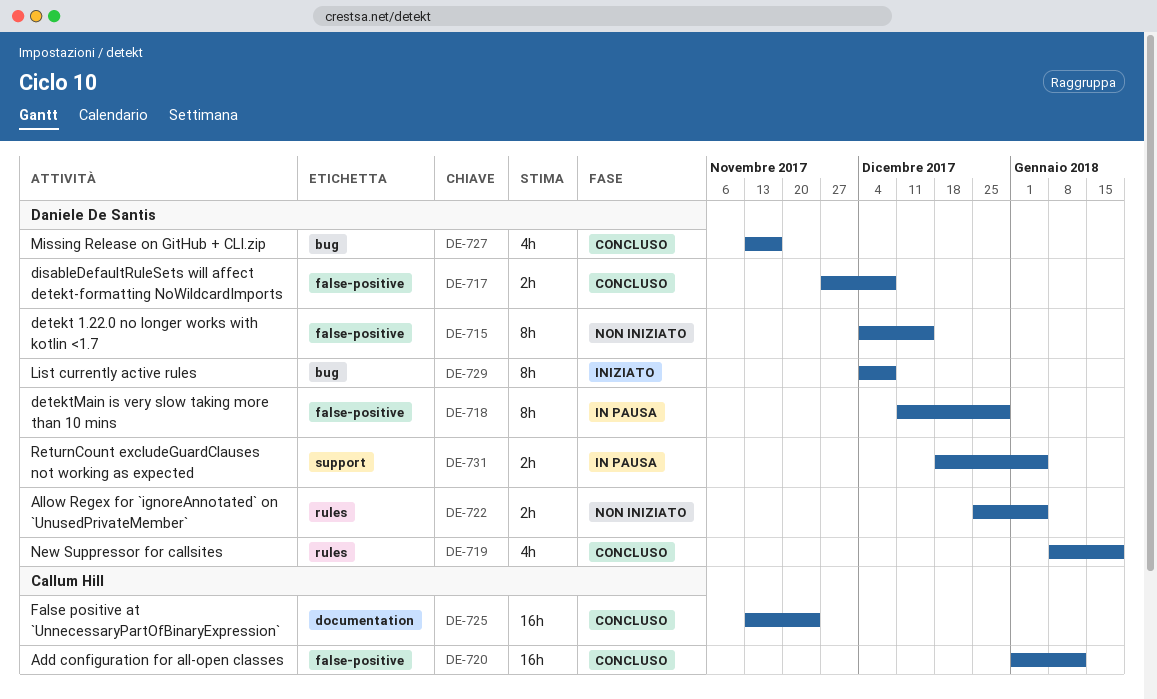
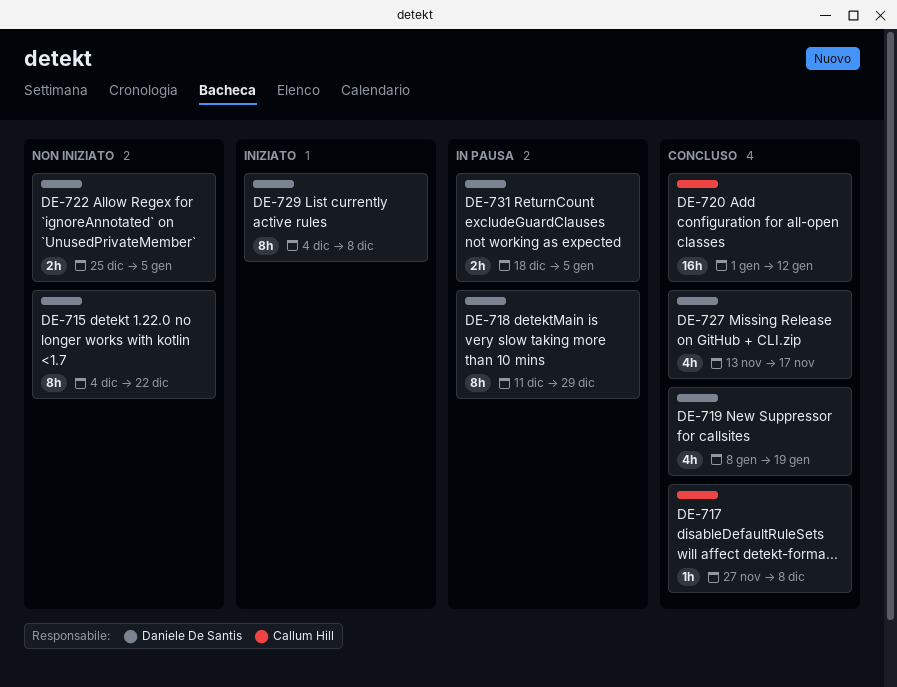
DE-715, due: Dec 15 -> Dec 22
DE-717, owner: Daniele De Santis -> Callum Hill
DE-717, estimate: 2h -> 1h
DE-725: present -> none

